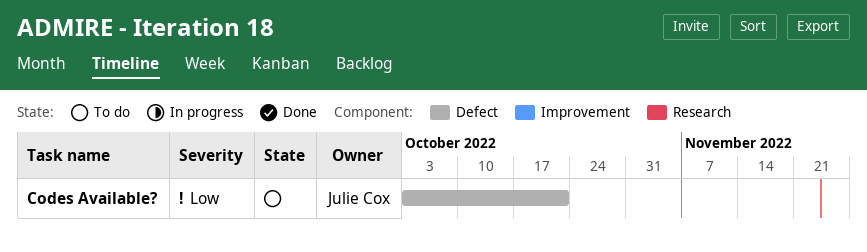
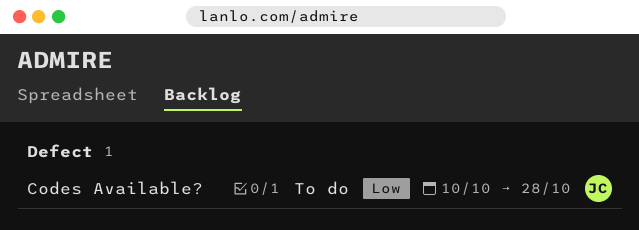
Codes Available?, start: Oct 3 -> Oct 10
Codes Available?, due: Oct 21 -> Oct 28

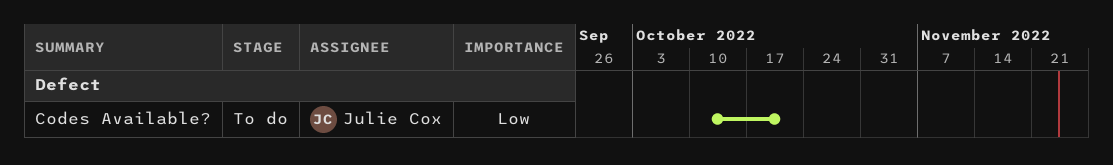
Codes Available?, due: Oct 28 -> Oct 21

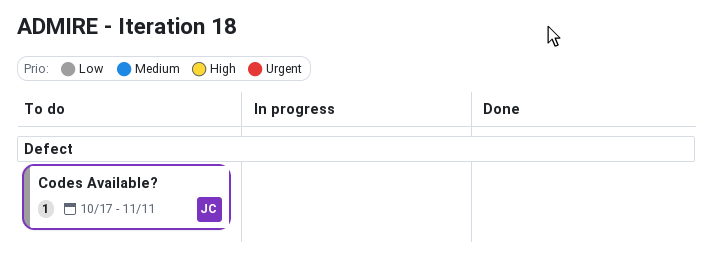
Codes Available?, start: Oct 10 -> Oct 17
Codes Available?, due: Oct 21 -> Nov 11

